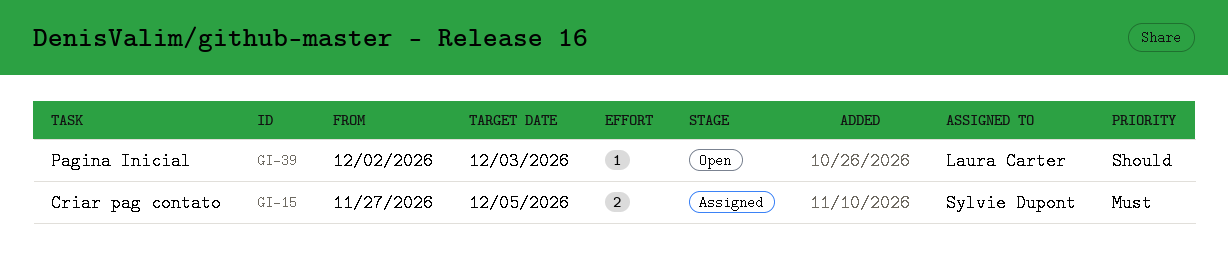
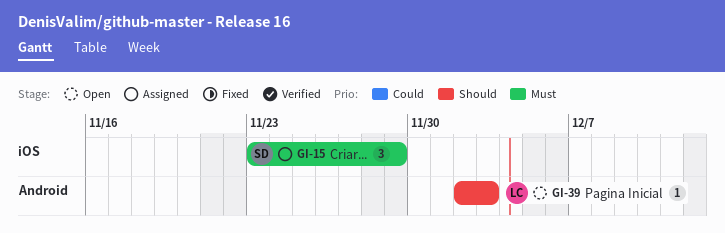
GI-15, estimate: 2 -> 3
GI-15, start: Nov 27 -> Nov 23
GI-15, due: Dec 5 -> Nov 29

